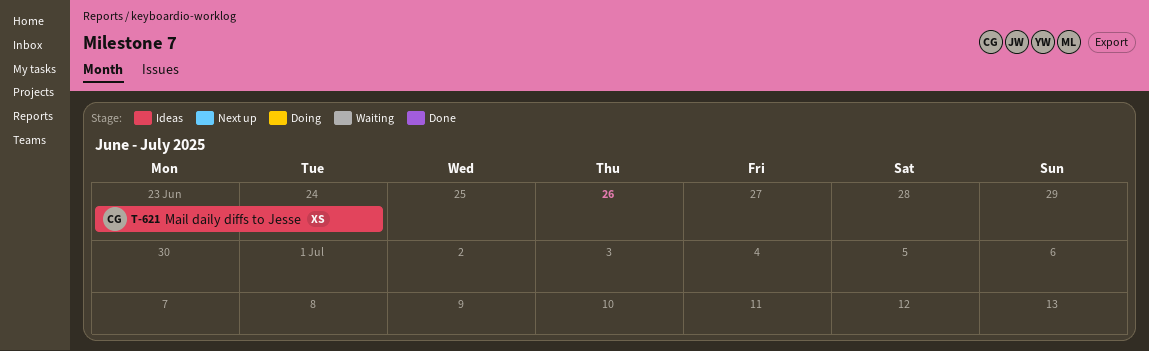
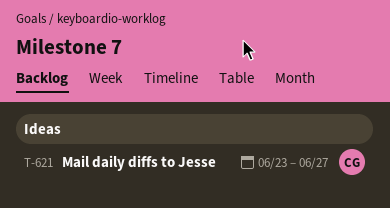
T-621, due: Jun 24 -> Jun 27

